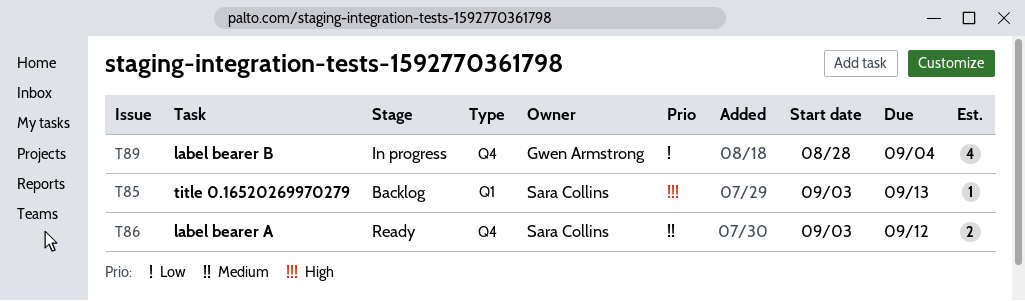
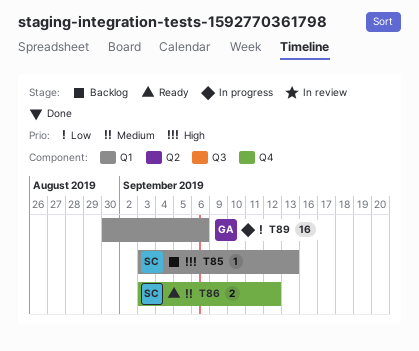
T89, label: Q4 -> Q1
T89, estimate: 4 -> 16
T89, start: Aug 28 -> Aug 30
T89, due: Sep 4 -> Sep 6

